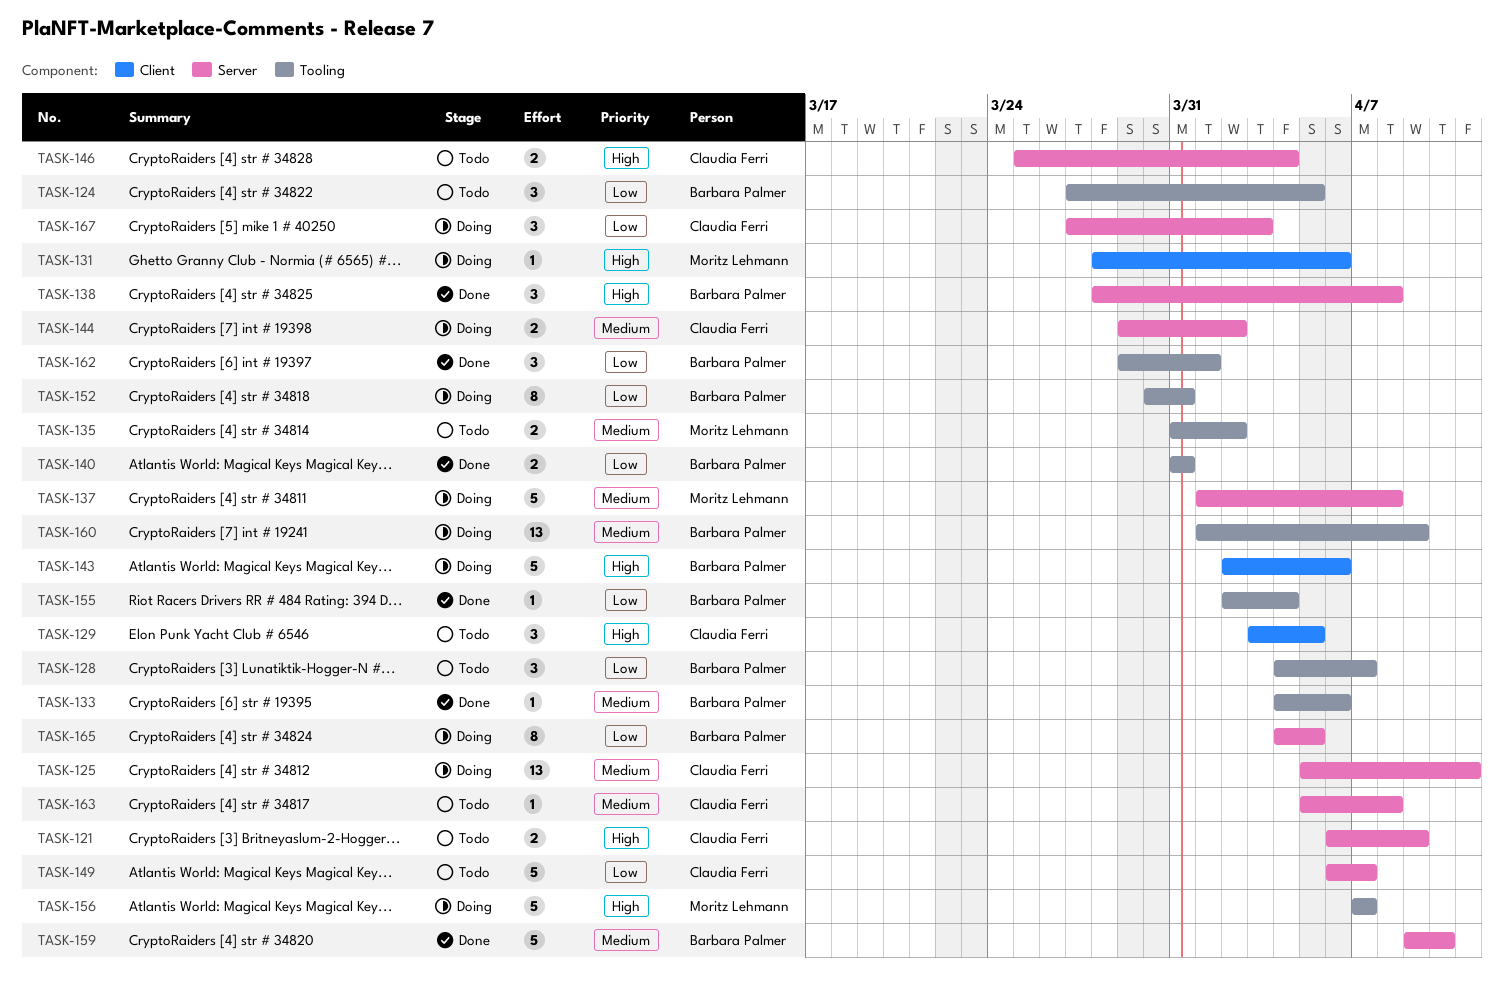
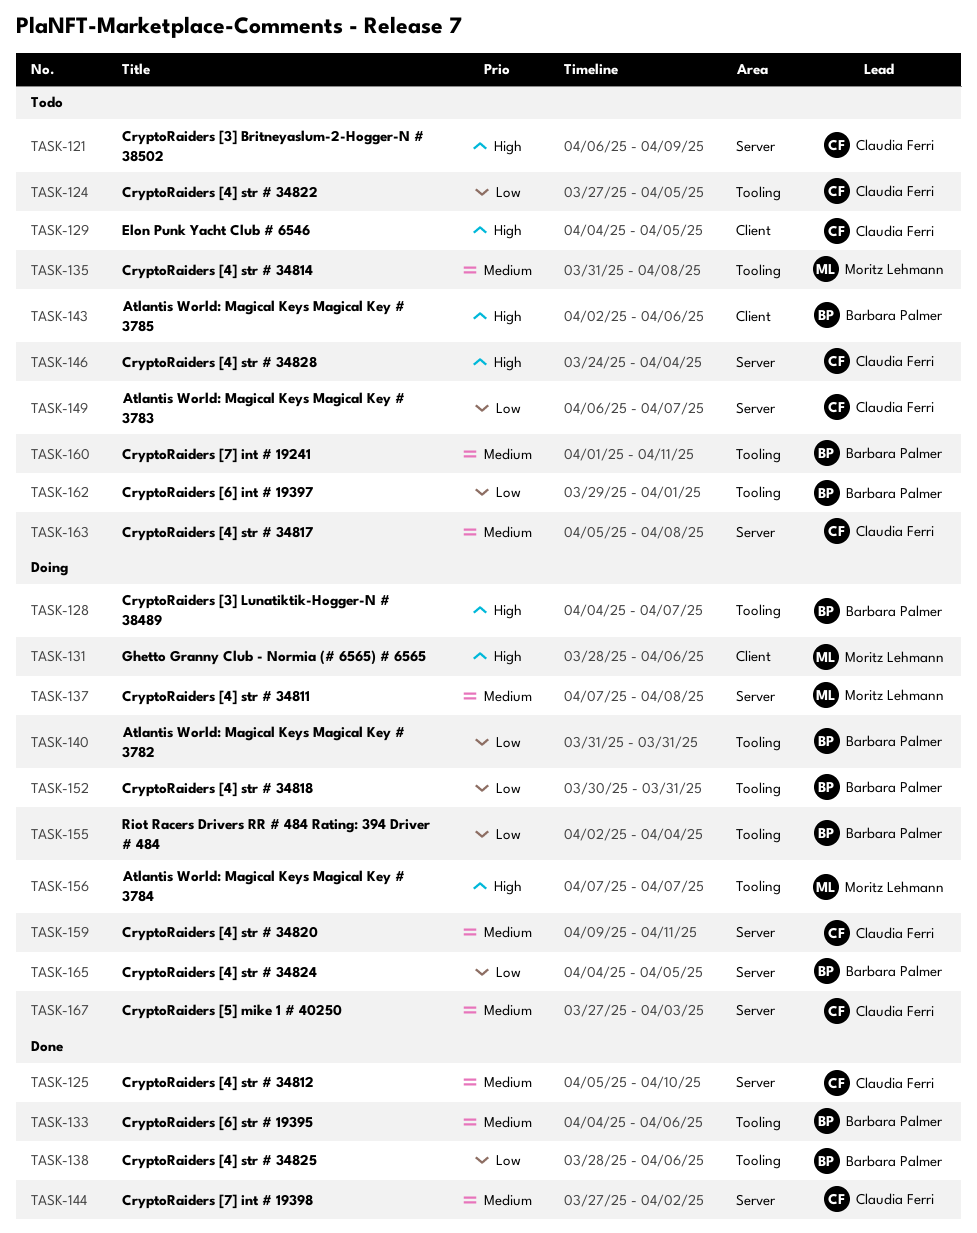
TASK-124, owner: Barbara Palmer -> Claudia Ferri
TASK-125, status: Doing -> Done
TASK-125, due: Apr 11 -> Apr 10
TASK-128, status: Todo -> Doing
TASK-128, priority: Low -> High
TASK-129, start: Apr 3 -> Apr 4
TASK-135, due: Apr 2 -> Apr 8
TASK-137, start: Apr 1 -> Apr 7
TASK-138, priority: High -> Low
TASK-138, label: Server -> Tooling
TASK-138, due: Apr 8 -> Apr 6
TASK-140, status: Done -> Doing
TASK-143, status: Doing -> Todo
TASK-144, status: Doing -> Done
TASK-144, start: Mar 29 -> Mar 27
TASK-146, start: Mar 25 -> Mar 24
TASK-155, status: Done -> Doing
TASK-159, status: Done -> Doing
TASK-159, owner: Barbara Palmer -> Claudia Ferri
TASK-159, due: Apr 10 -> Apr 11
TASK-160, status: Doing -> Todo
TASK-160, due: Apr 9 -> Apr 11
TASK-162, status: Done -> Todo
TASK-167, priority: Low -> Medium

